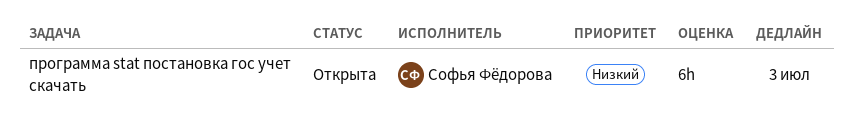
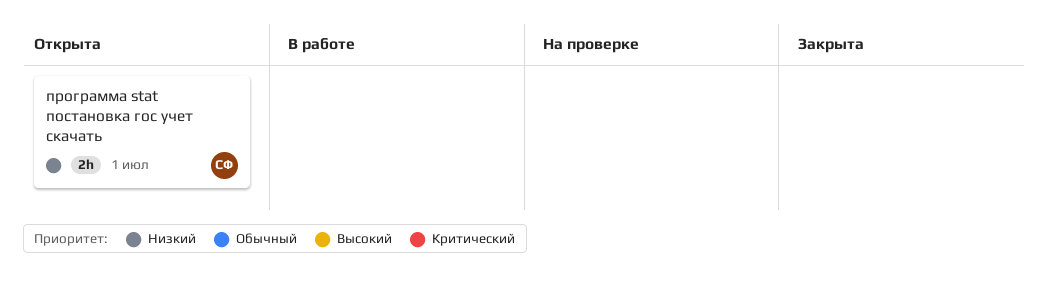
программа stat постановка гос учет скачать, estimate: 6h -> 2h
программа stat постановка гос учет скачать, due: Jul 3 -> Jul 1

